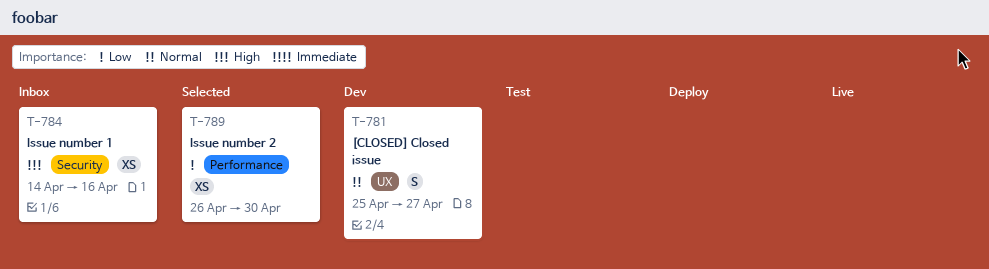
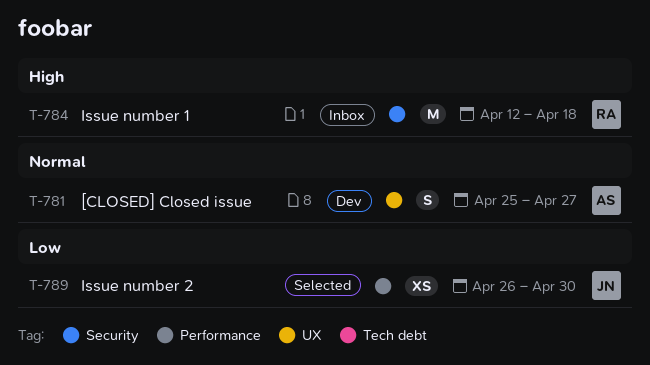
T-784, estimate: XS -> M
T-784, start: Apr 14 -> Apr 12
T-784, due: Apr 16 -> Apr 18

